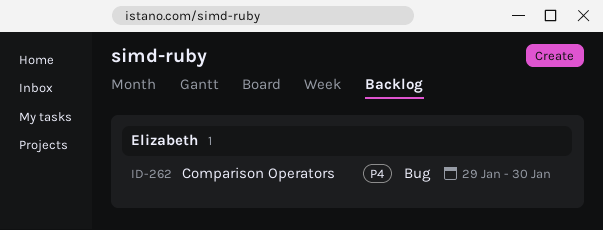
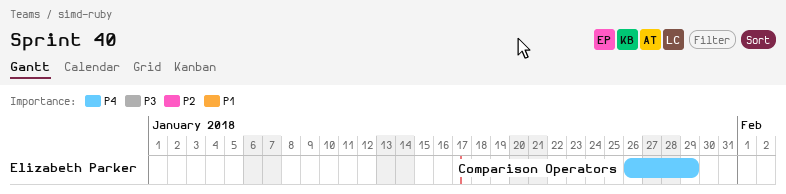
Comparison Operators, start: Jan 29 -> Jan 26
Comparison Operators, due: Jan 30 -> Jan 29

